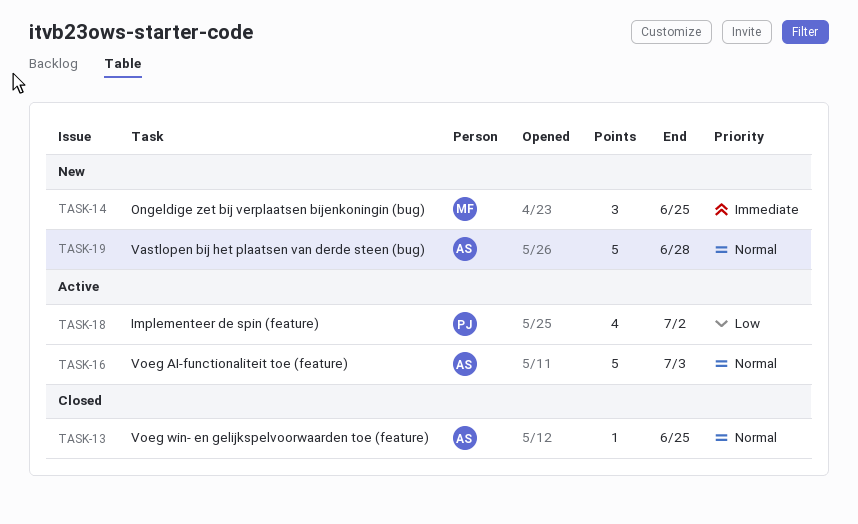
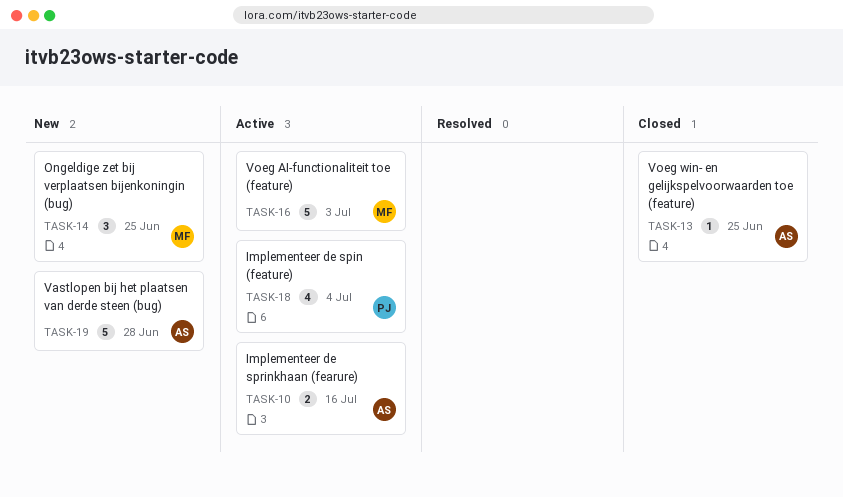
TASK-10: none -> present
TASK-16, owner: AS -> MF
TASK-18, due: Jul 2 -> Jul 4

